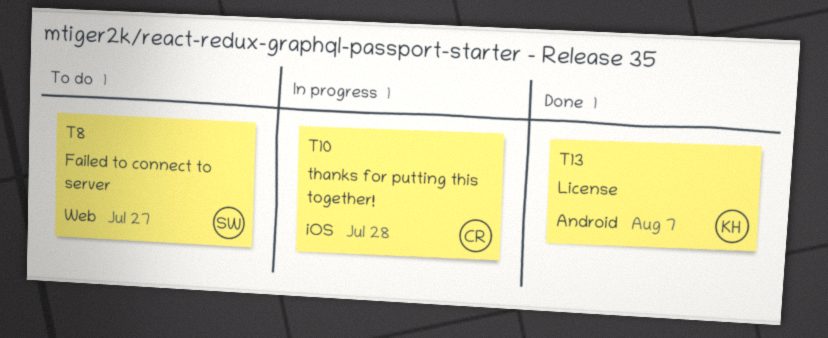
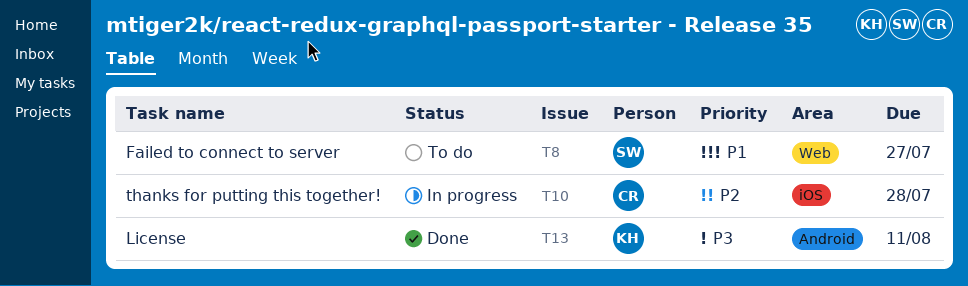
T13, due: Aug 7 -> Aug 11

